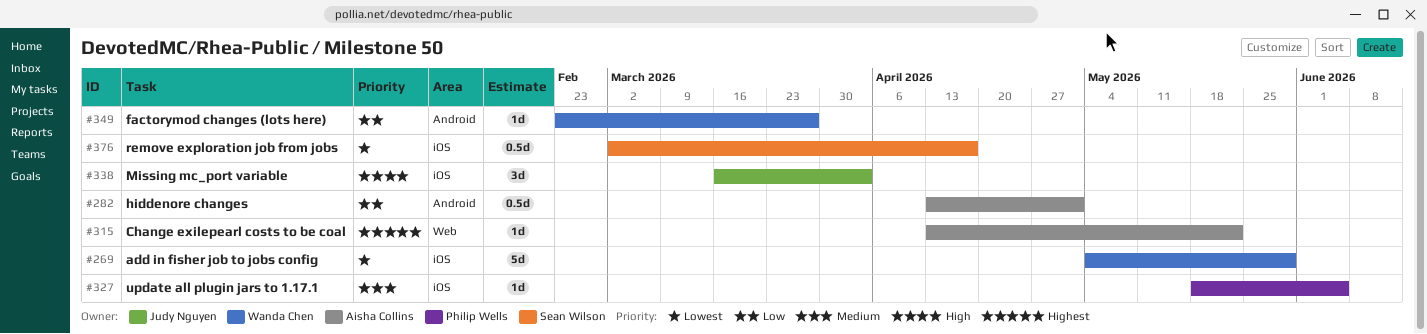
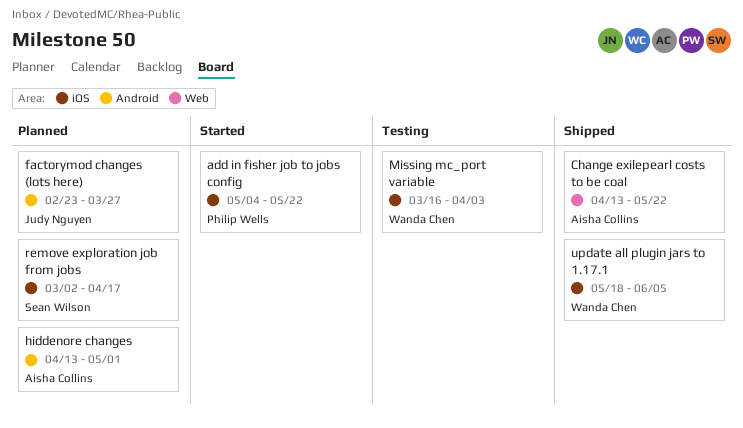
add in fisher job to jobs config, owner: Wanda Chen -> Philip Wells
add in fisher job to jobs config, due: May 29 -> May 22
factorymod changes (lots here), owner: Wanda Chen -> Judy Nguyen
Missing mc_port variable, owner: Judy Nguyen -> Wanda Chen
update all plugin jars to 1.17.1, owner: Philip Wells -> Wanda Chen

